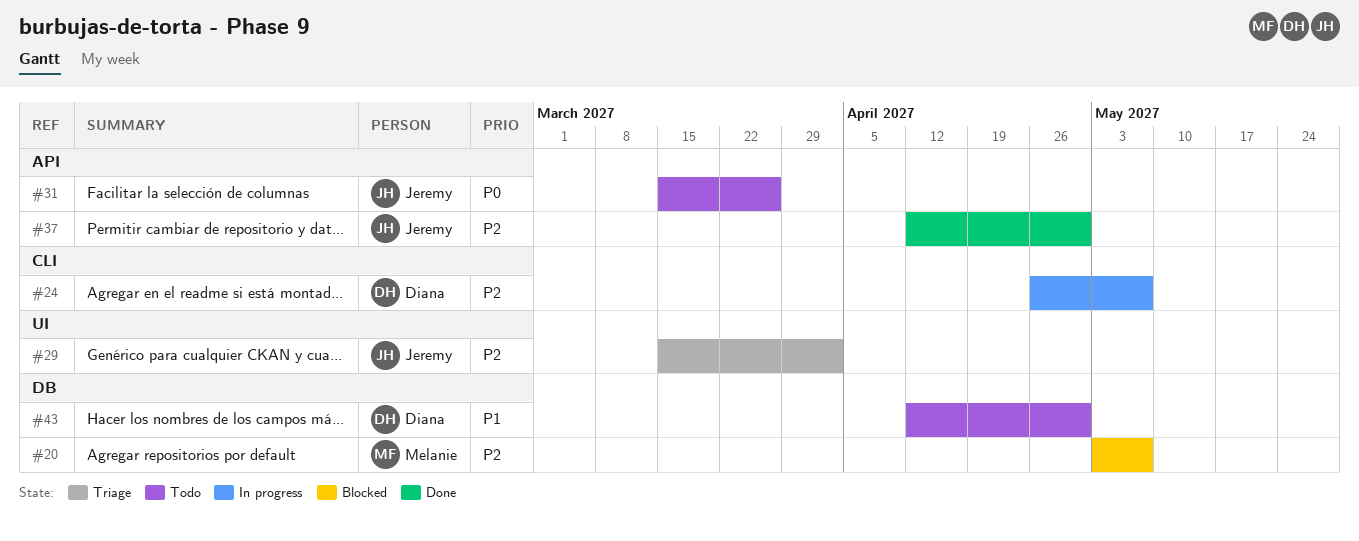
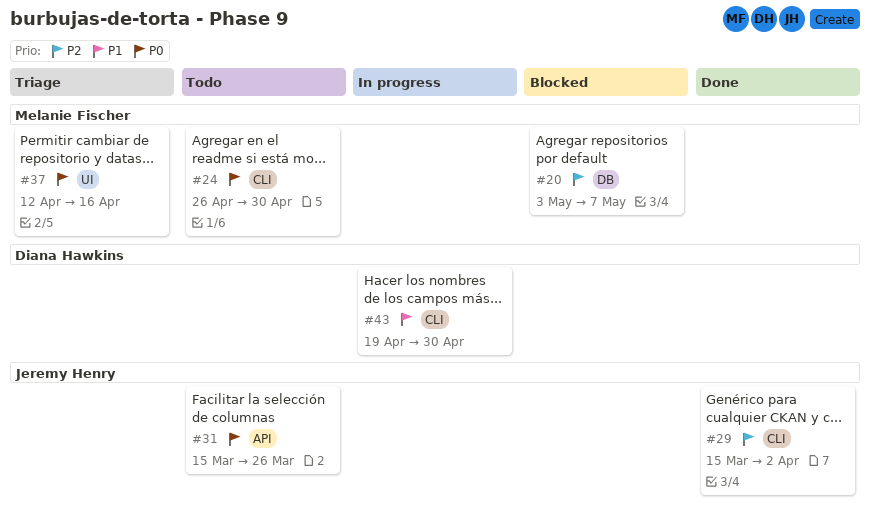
#24, status: In progress -> Todo
#24, owner: Diana Hawkins -> Melanie Fischer
#24, priority: P2 -> P0
#24, due: May 7 -> Apr 30
#29, status: Triage -> Done
#29, label: UI -> CLI
#37, status: Done -> Triage
#37, owner: Jeremy Henry -> Melanie Fischer
#37, priority: P2 -> P0
#37, label: API -> UI
#37, due: Apr 30 -> Apr 16
#43, status: Todo -> In progress
#43, label: DB -> CLI
#43, start: Apr 12 -> Apr 19

